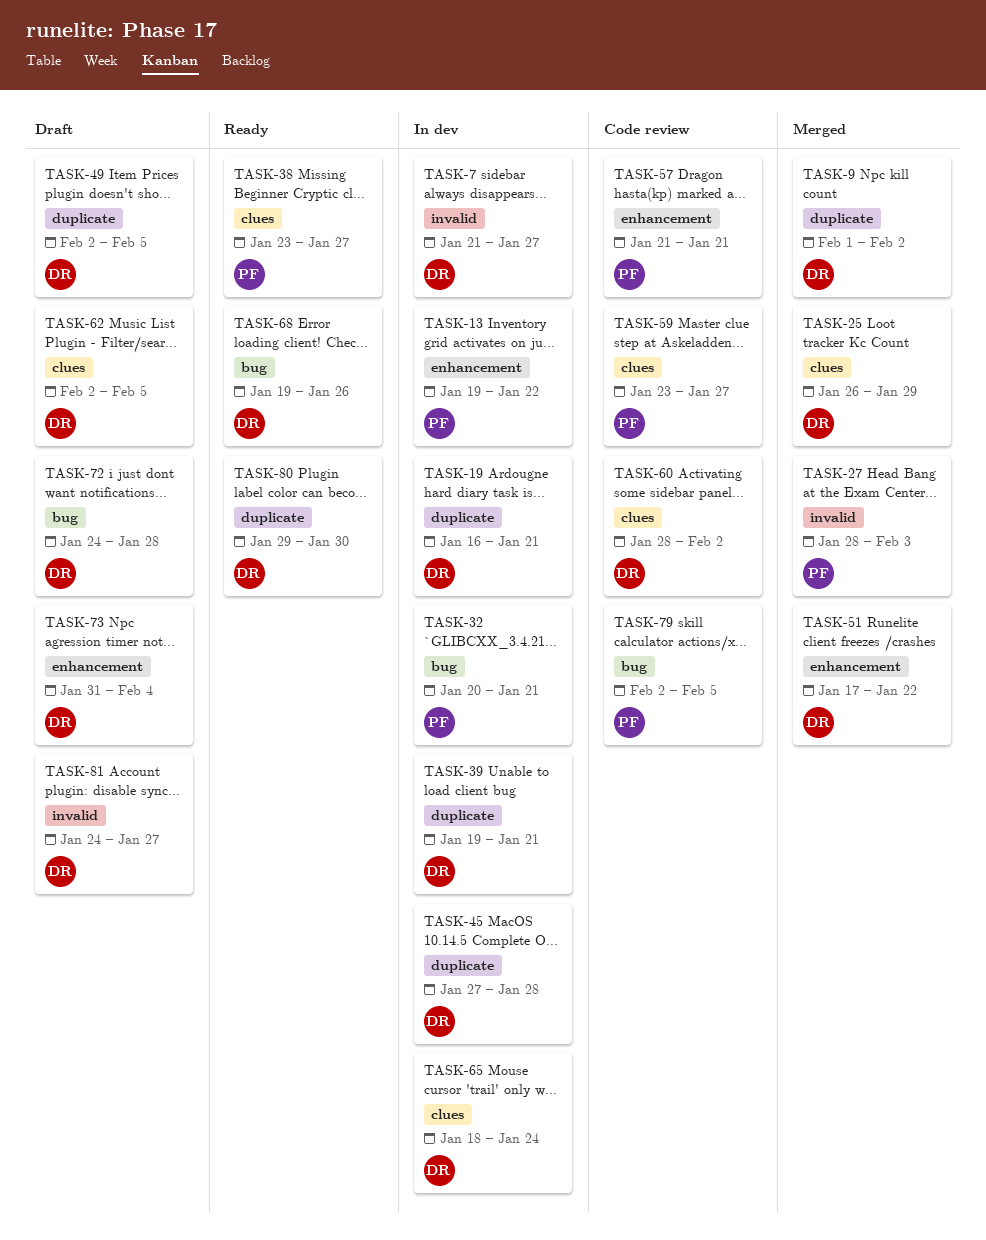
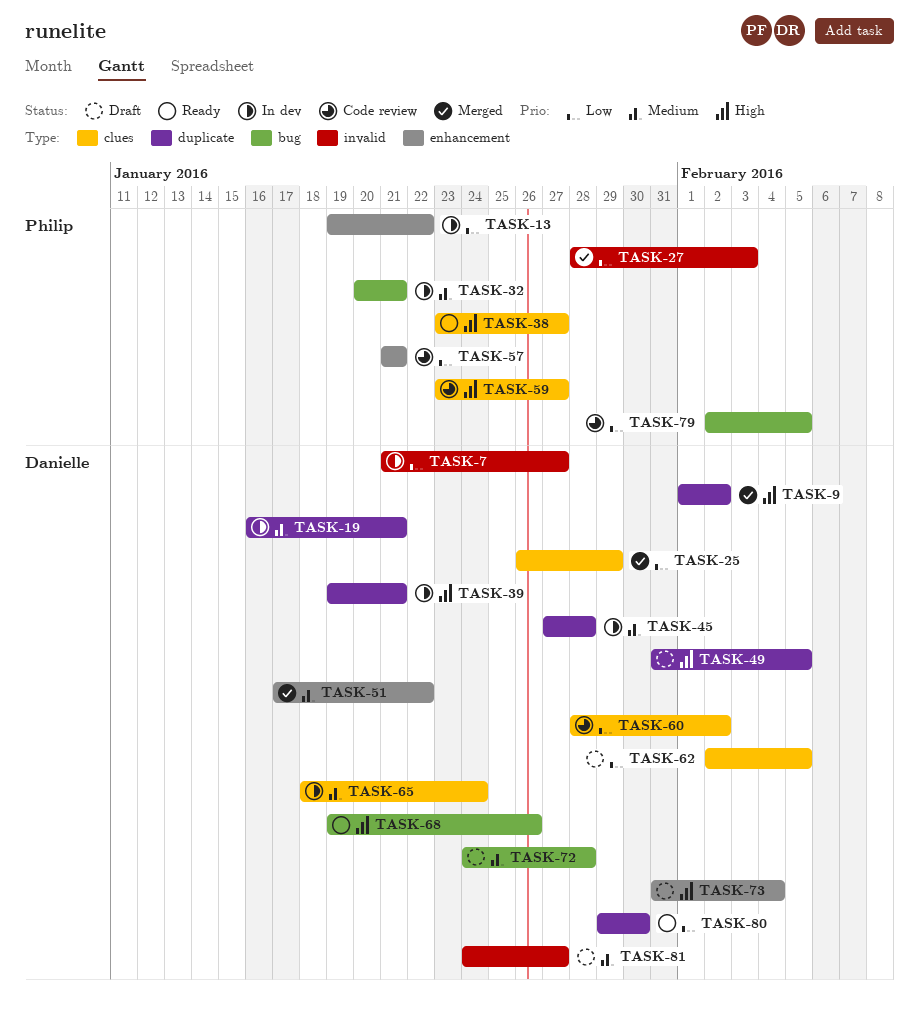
TASK-49, start: Feb 2 -> Jan 31

